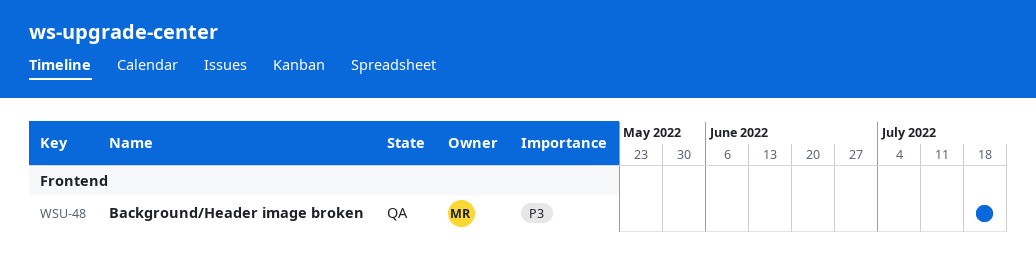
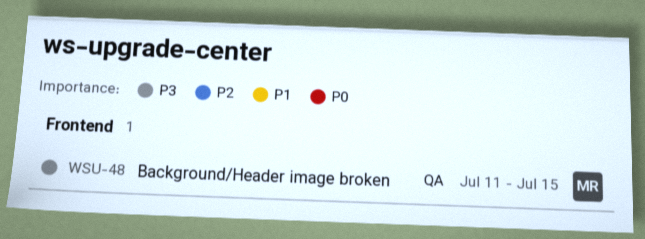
WSU-48, start: Jul 18 -> Jul 11
WSU-48, due: Jul 22 -> Jul 15

